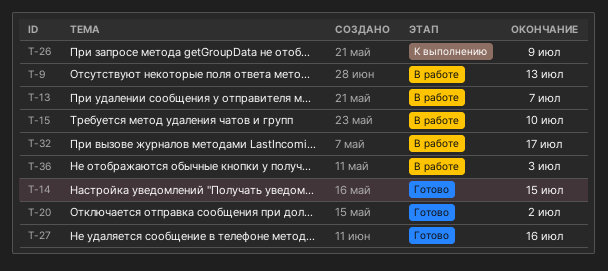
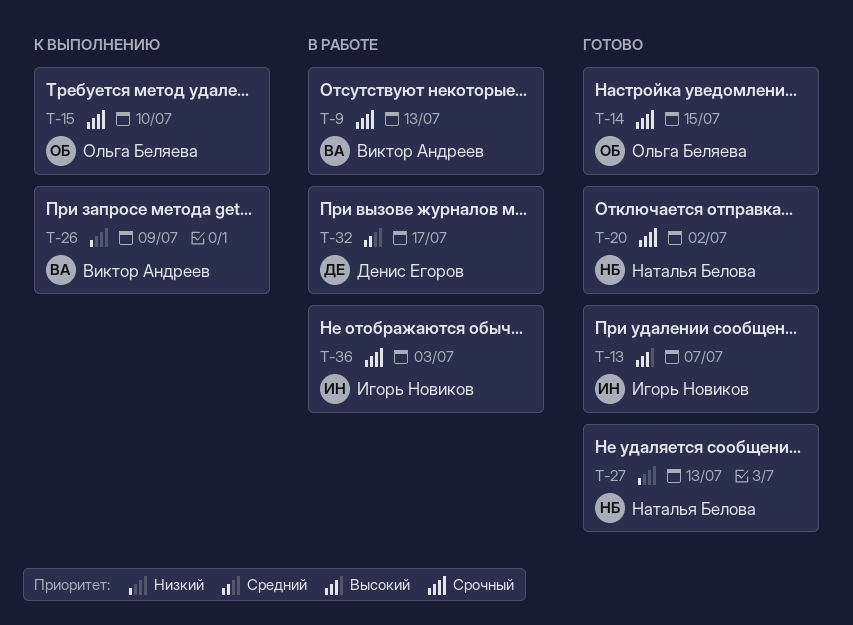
T-13, status: В работе -> Готово
T-15, status: В работе -> К выполнению
T-27, due: Jul 16 -> Jul 13

